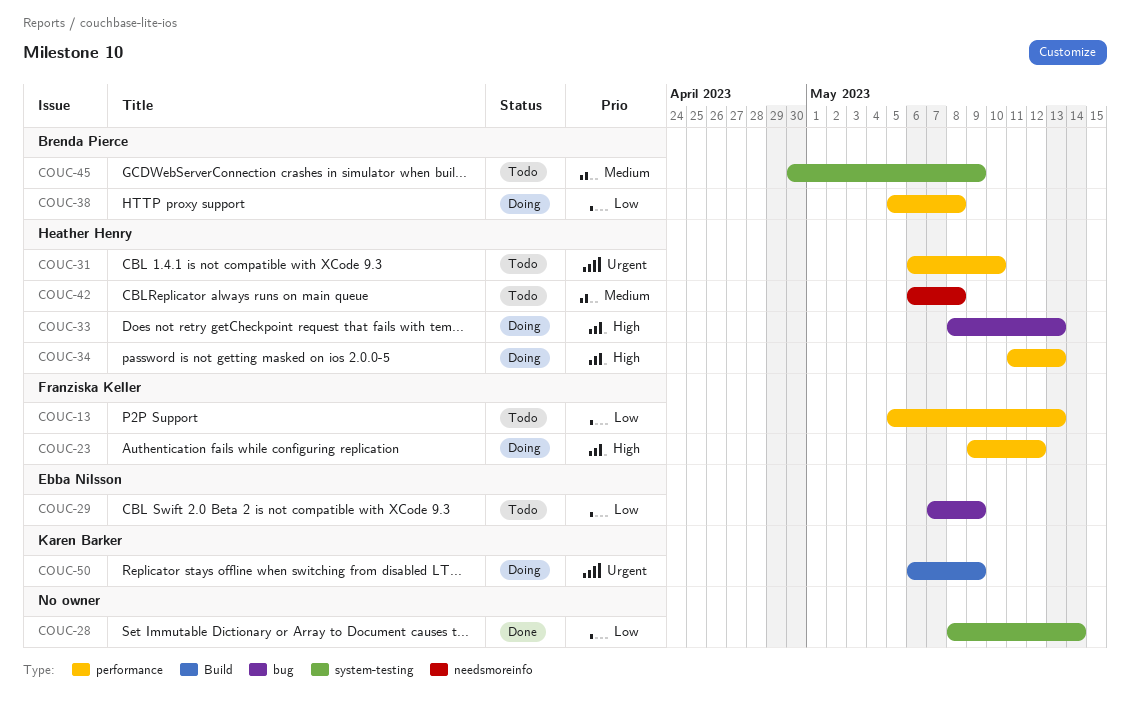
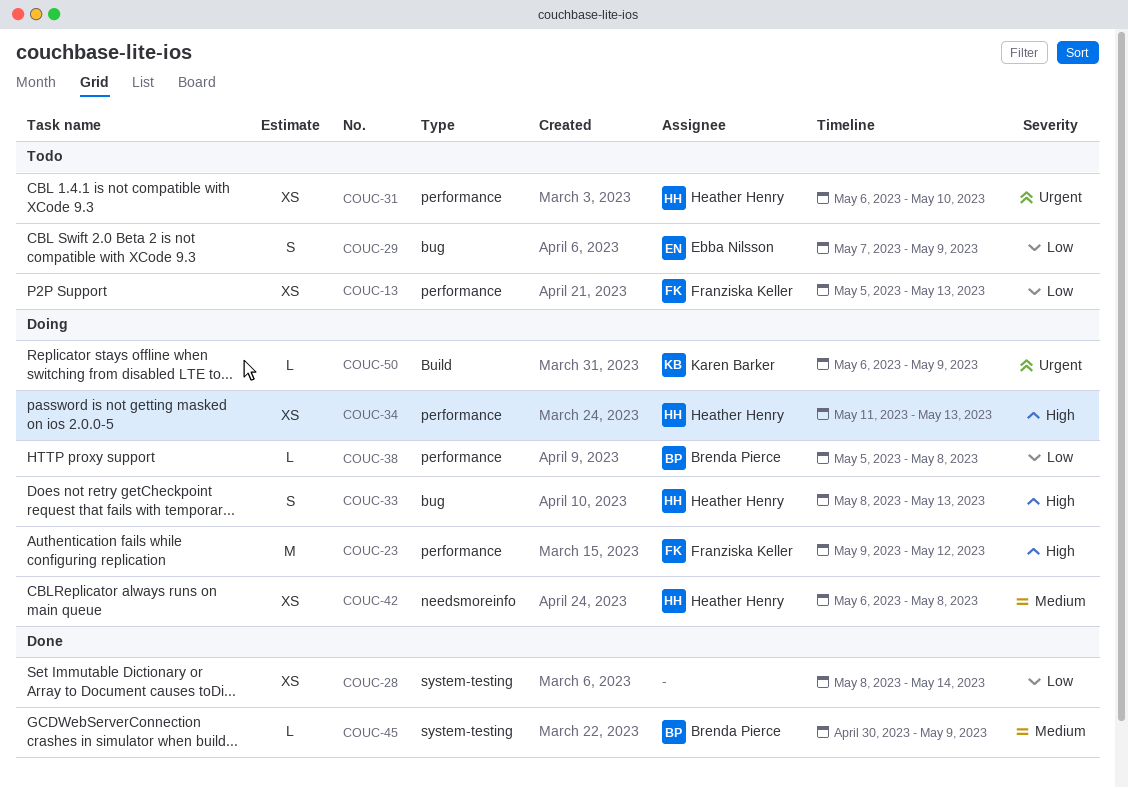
COUC-42, status: Todo -> Doing
COUC-45, status: Todo -> Done

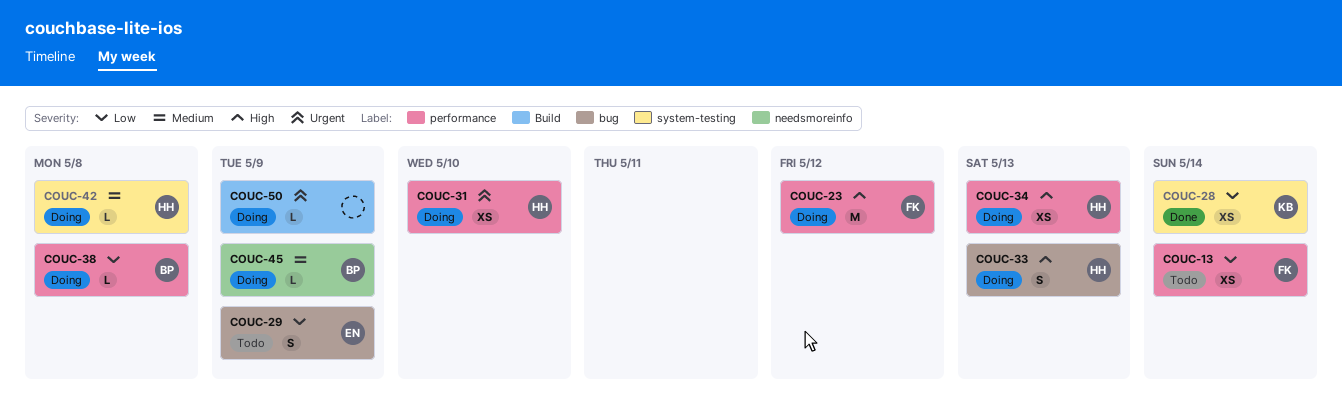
COUC-13, due: May 13 -> May 14
COUC-28, owner: none -> Karen Barker
COUC-31, status: Todo -> Doing
COUC-42, label: needsmoreinfo -> system-testing
COUC-42, estimate: XS -> L
COUC-45, status: Done -> Doing
COUC-45, label: system-testing -> needsmoreinfo
COUC-50, owner: Karen Barker -> none

